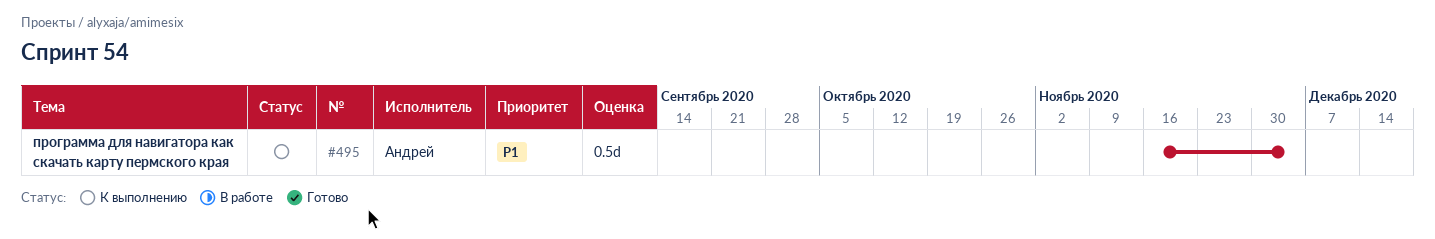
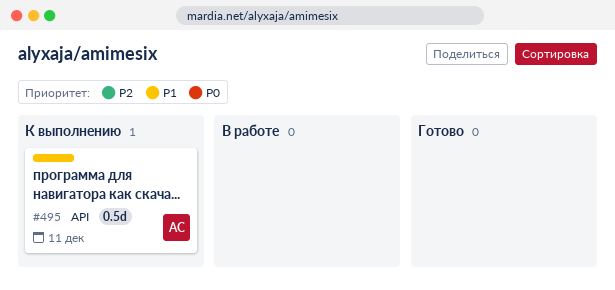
#495, due: Dec 4 -> Dec 11

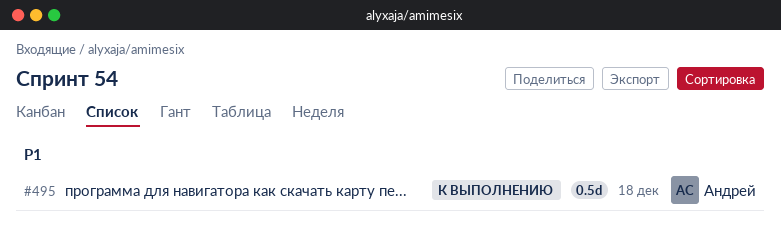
#495, due: Dec 11 -> Dec 18

